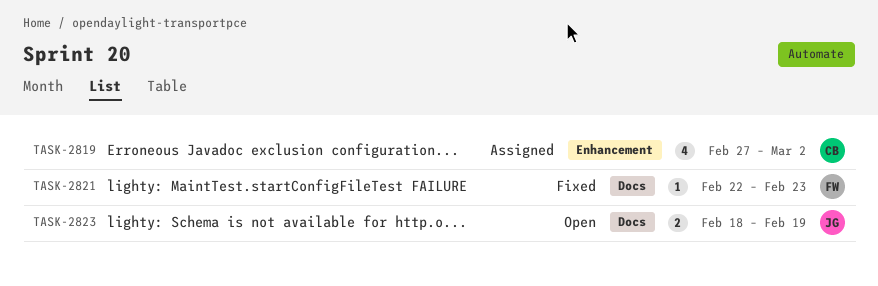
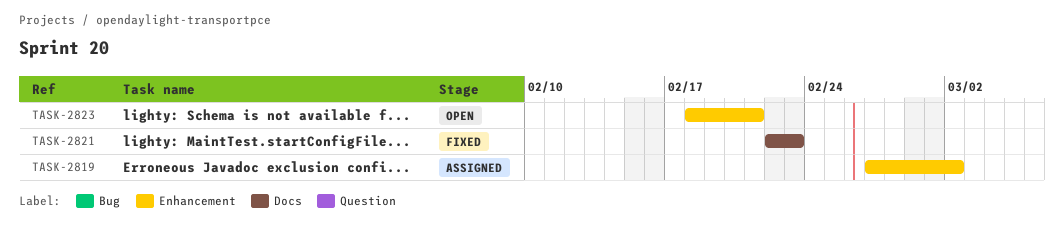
TASK-2823, label: Docs -> Enhancement
TASK-2823, due: Feb 19 -> Feb 21

